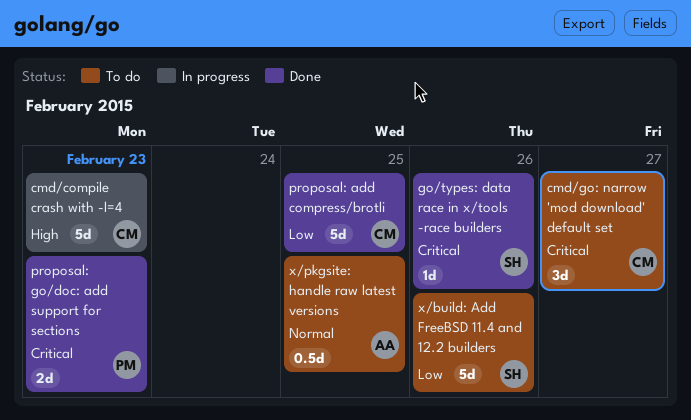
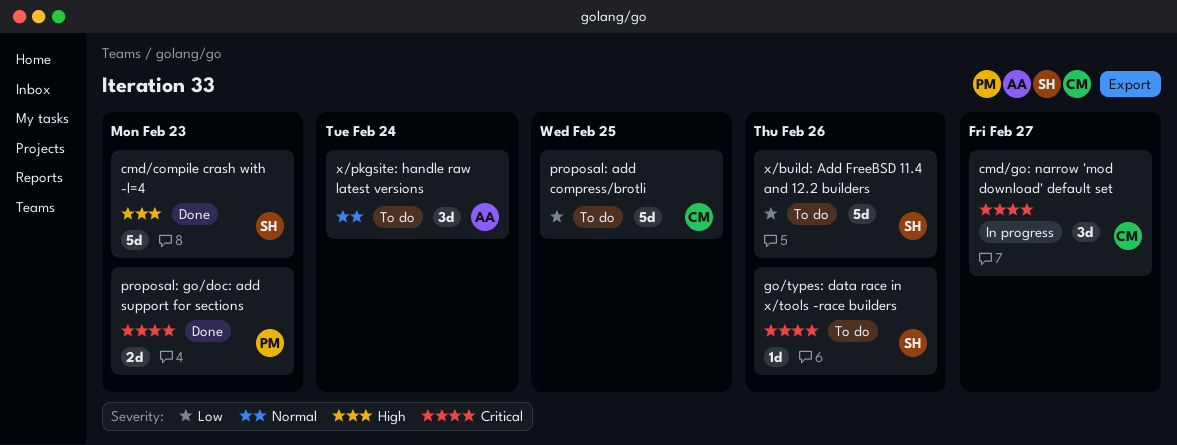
cmd/compile crash with -l=4, status: In progress -> Done
cmd/compile crash with -l=4, owner: CM -> SH
cmd/go: narrow 'mod download' default set, status: To do -> In progress
go/types: data race in x/tools -race builders, status: Done -> To do
proposal: add compress/brotli, status: Done -> To do
x/pkgsite: handle raw latest versions, estimate: 0.5d -> 3d
x/pkgsite: handle raw latest versions, due: Feb 25 -> Feb 24

